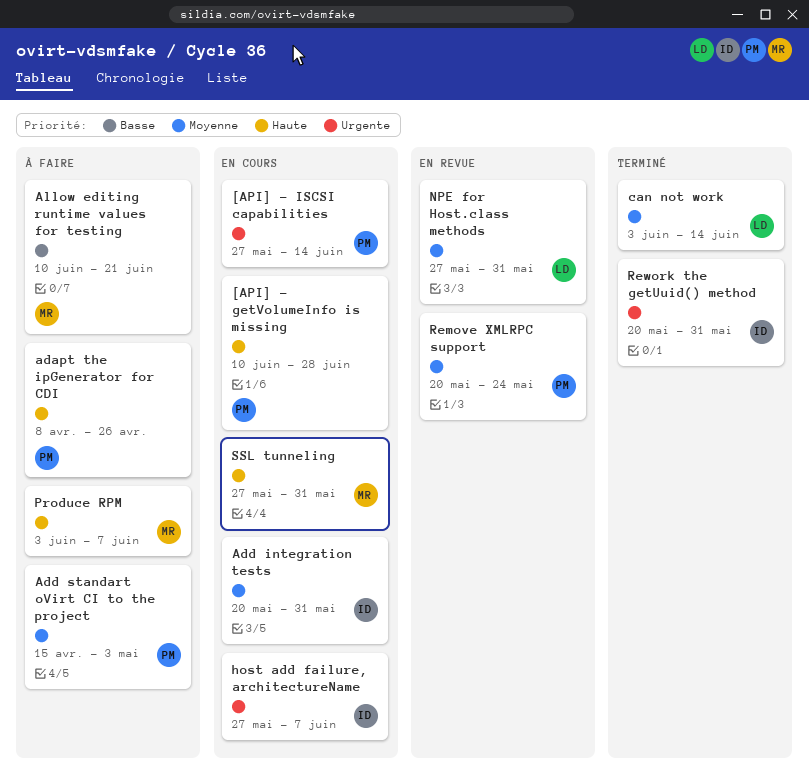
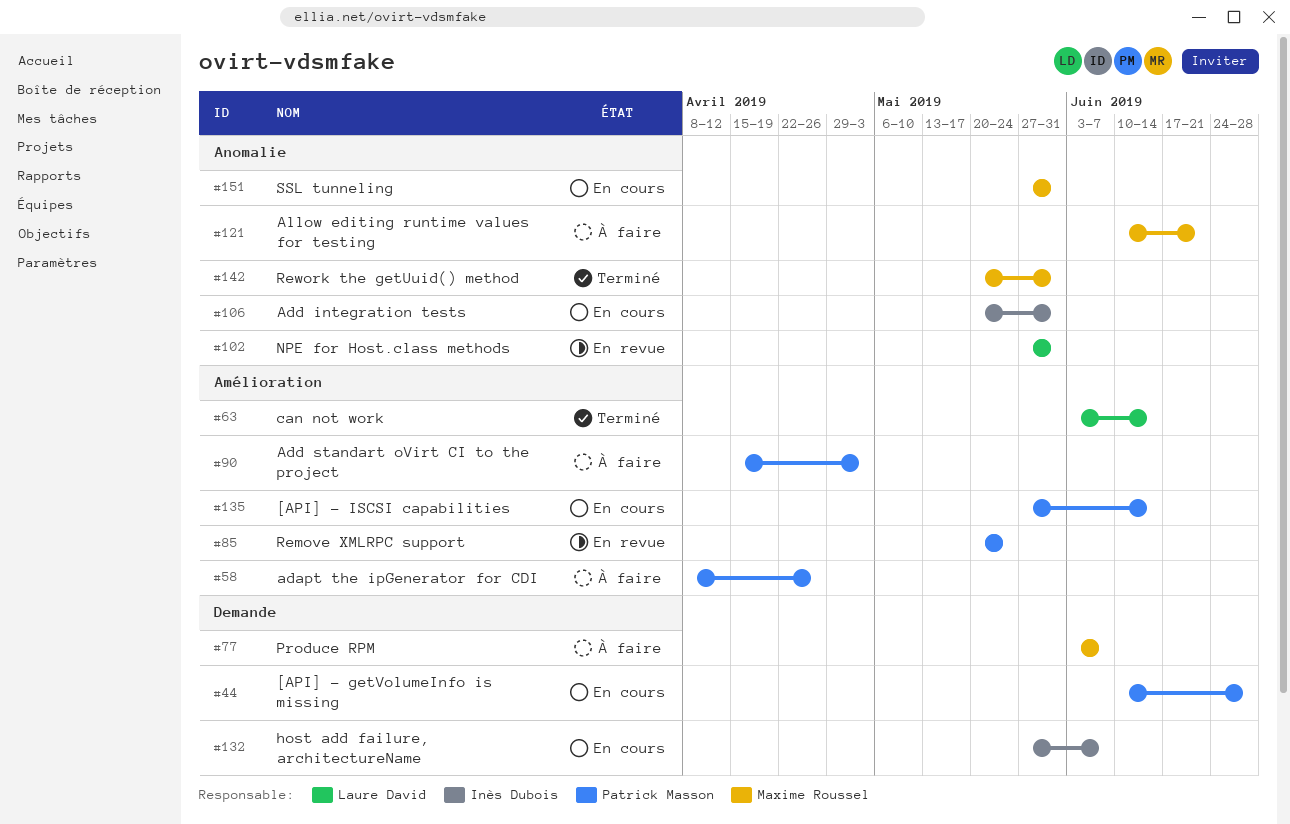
Rework the getUuid() method, owner: Inès Dubois -> Maxime Roussel

